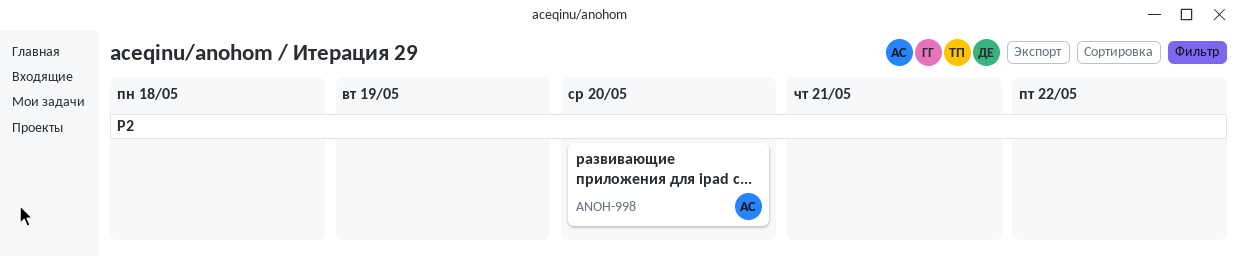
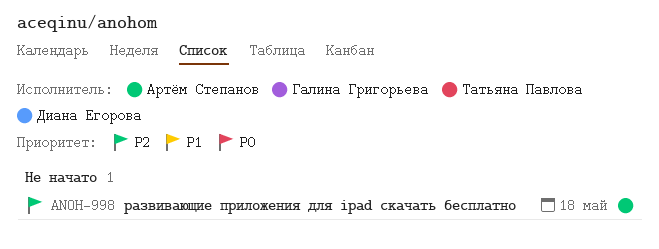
ANOH-998, due: May 20 -> May 18

